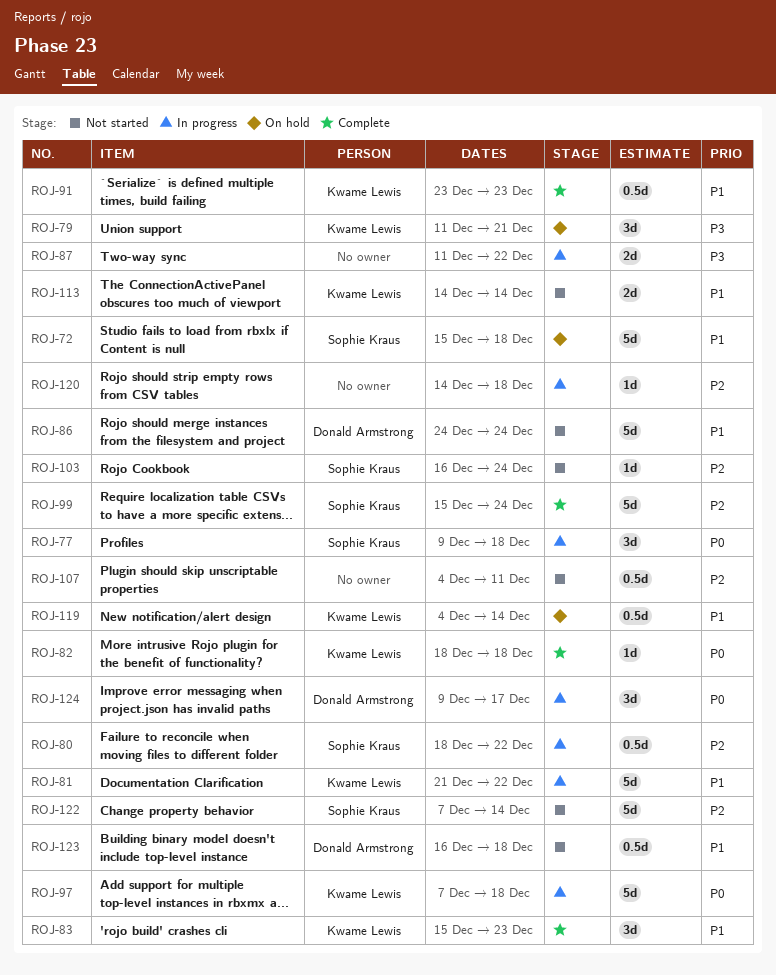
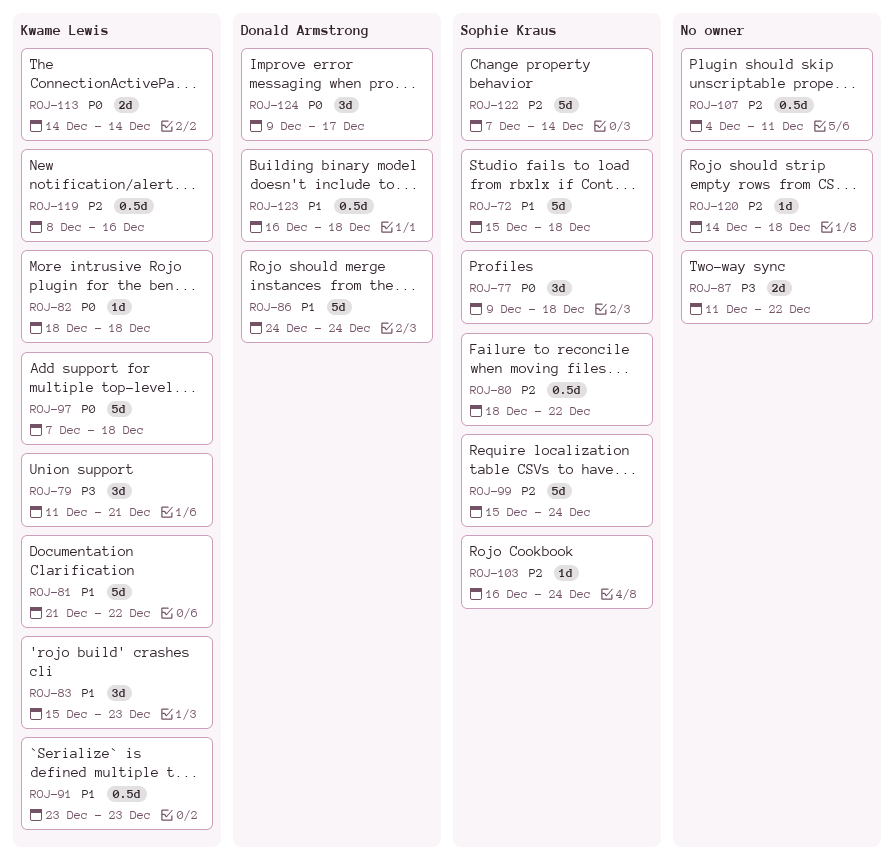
ROJ-113, priority: P1 -> P0
ROJ-119, priority: P1 -> P2
ROJ-119, start: Dec 4 -> Dec 8
ROJ-119, due: Dec 14 -> Dec 16

